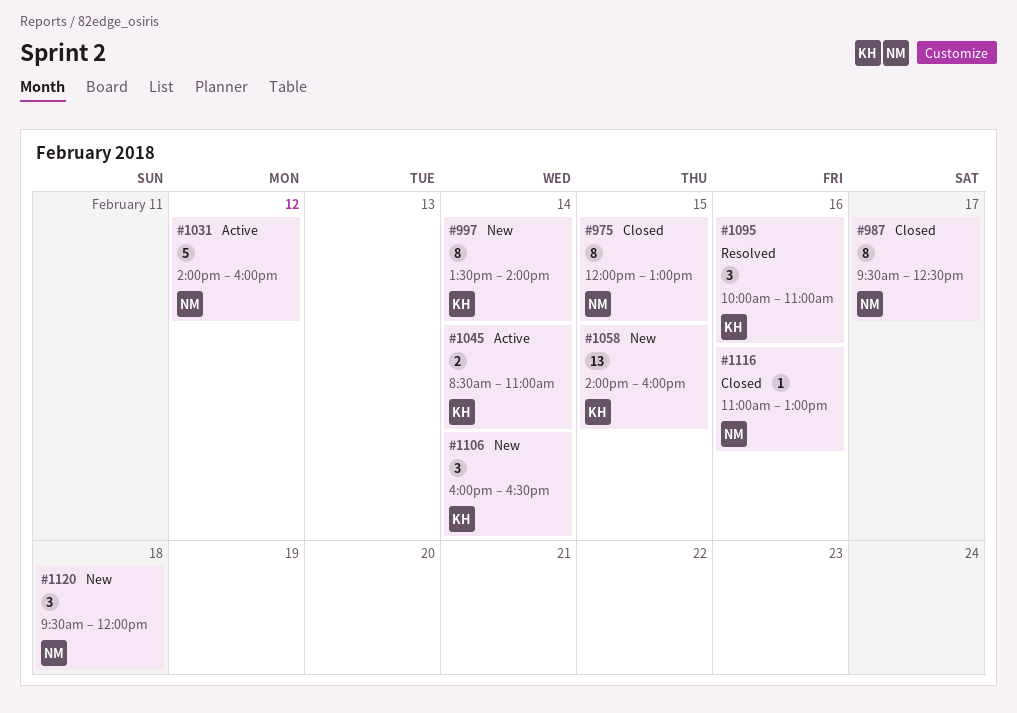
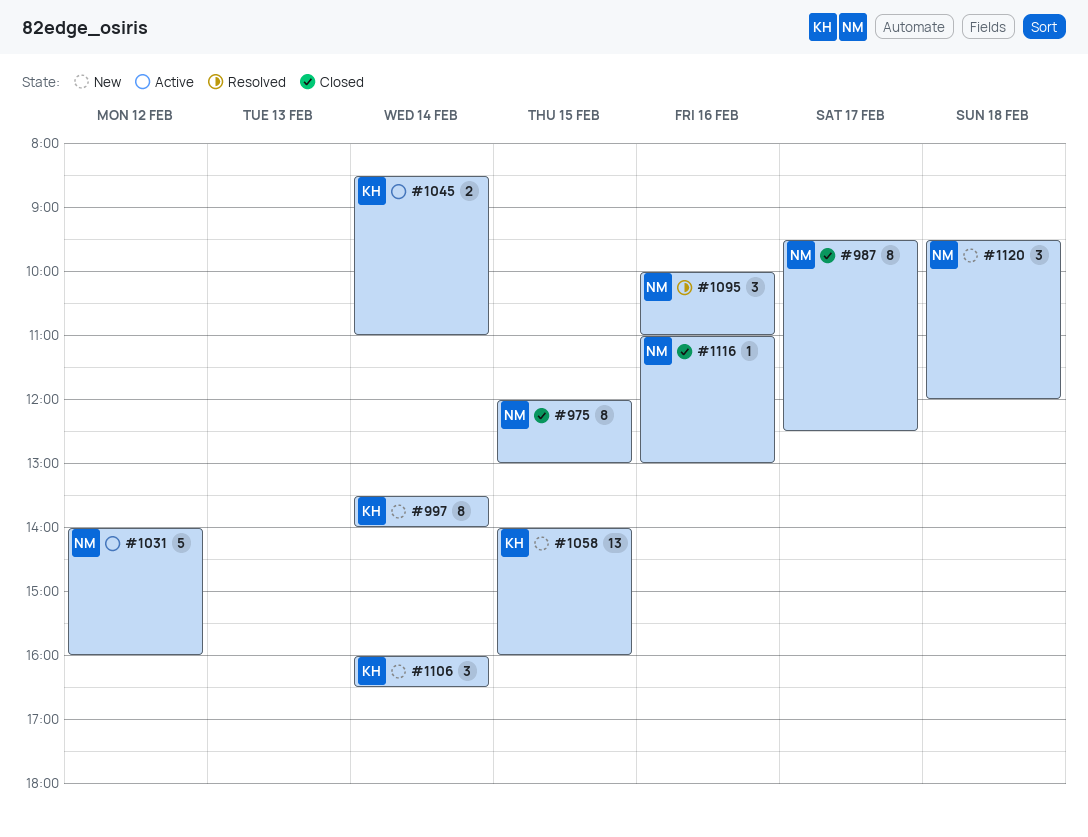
#1095, owner: KH -> NM

